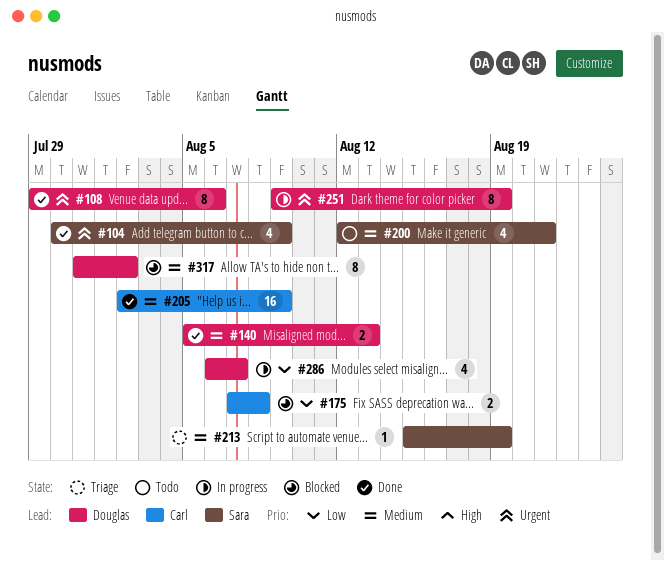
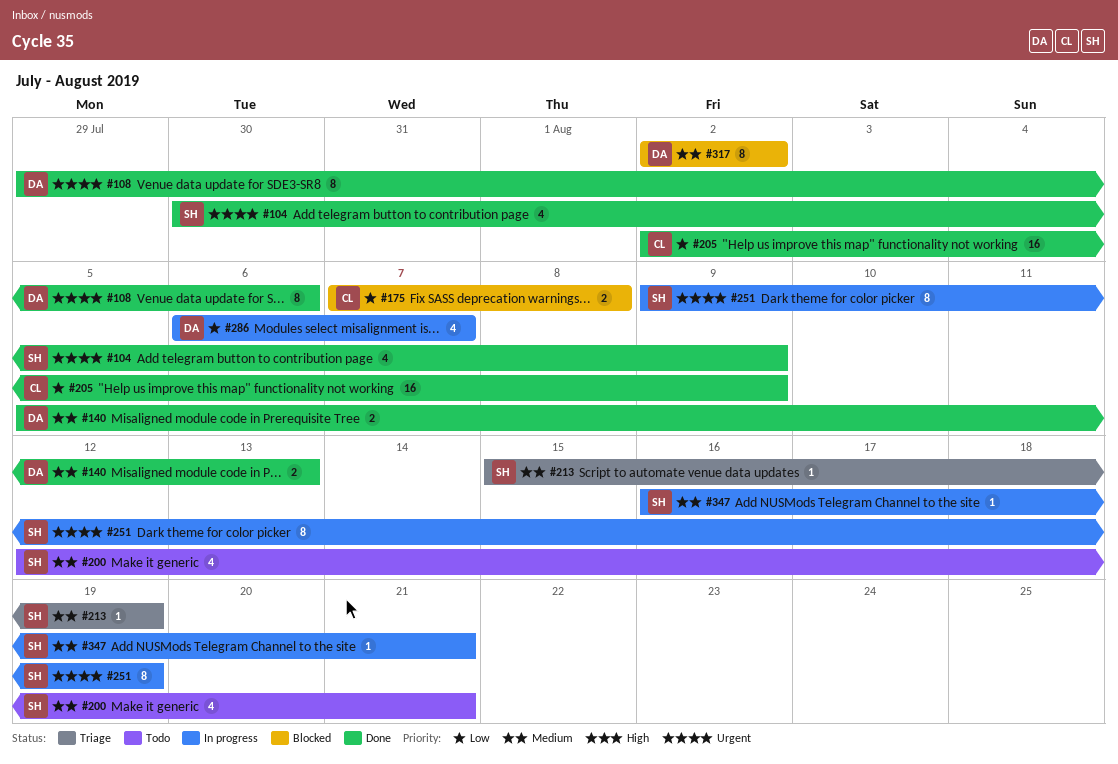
#205, priority: Medium -> Low
#251, owner: Douglas -> Sara
#317, start: Jul 31 -> Aug 2
#347: none -> present

